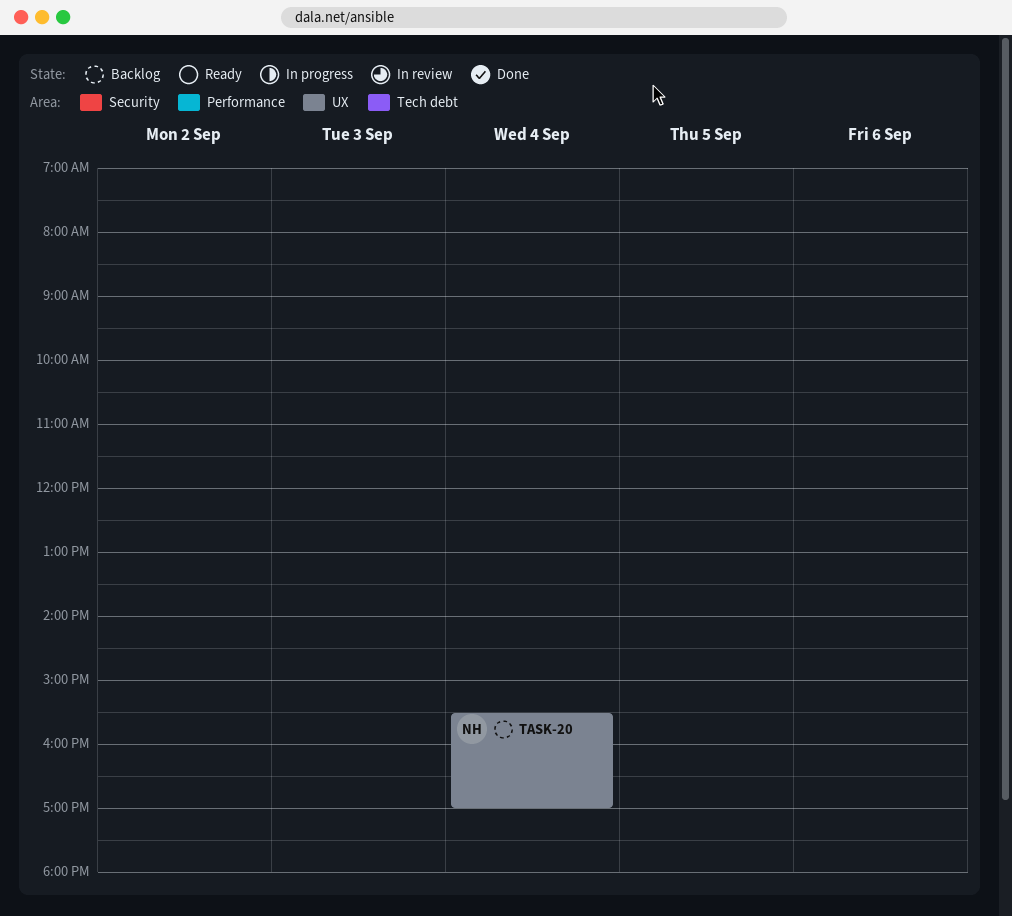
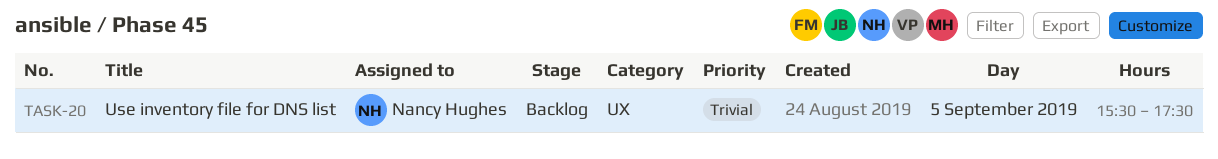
TASK-20, day: Sep 4 -> Sep 5
TASK-20, ends: 17:00 -> 17:30

